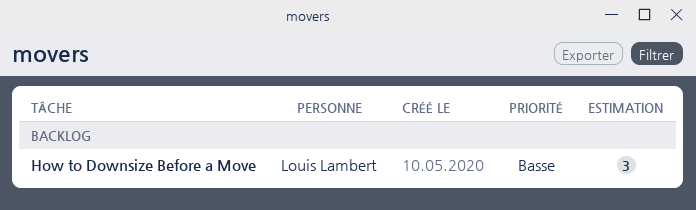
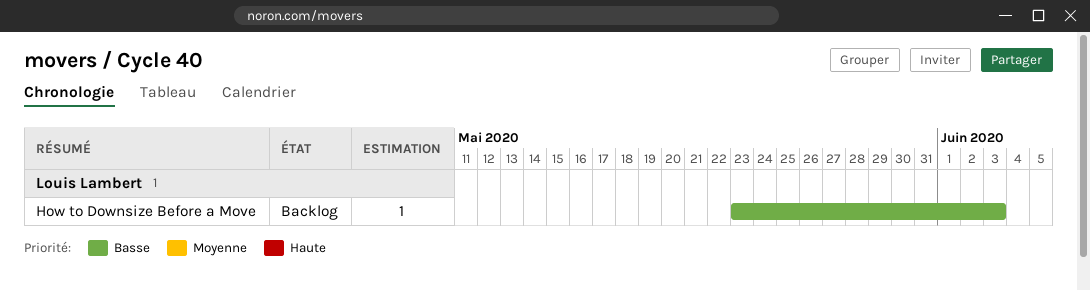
How to Downsize Before a Move, estimate: 3 -> 1

